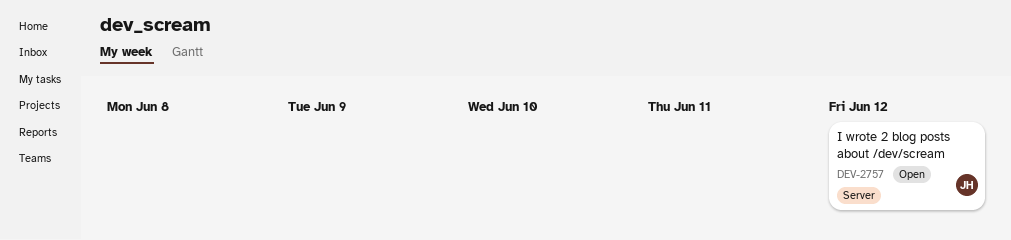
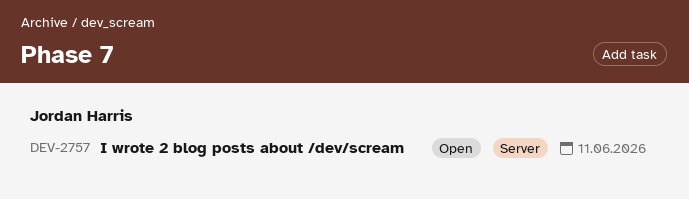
DEV-2757, due: Jun 12 -> Jun 11

